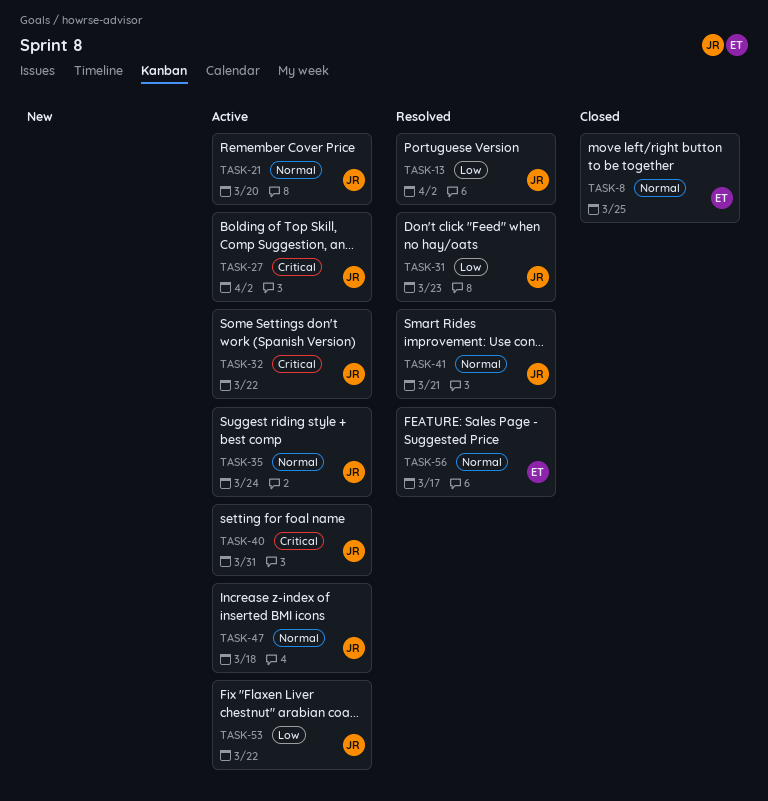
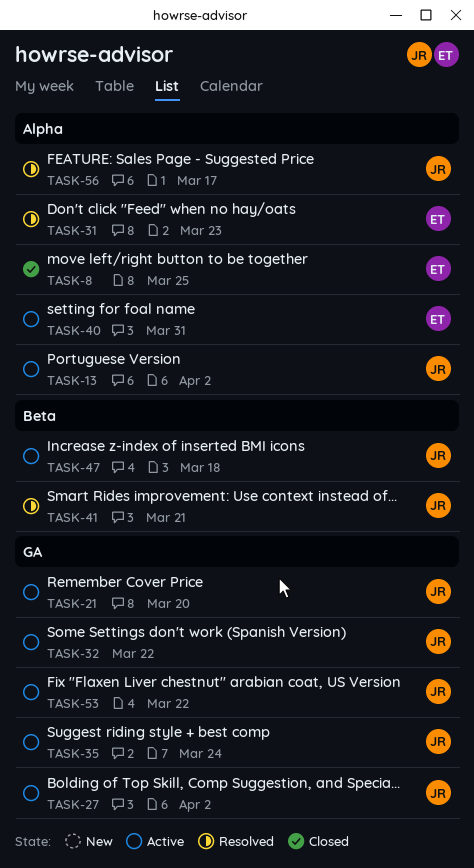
TASK-13, status: Resolved -> Active
TASK-31, owner: JR -> ET
TASK-40, owner: JR -> ET
TASK-56, owner: ET -> JR

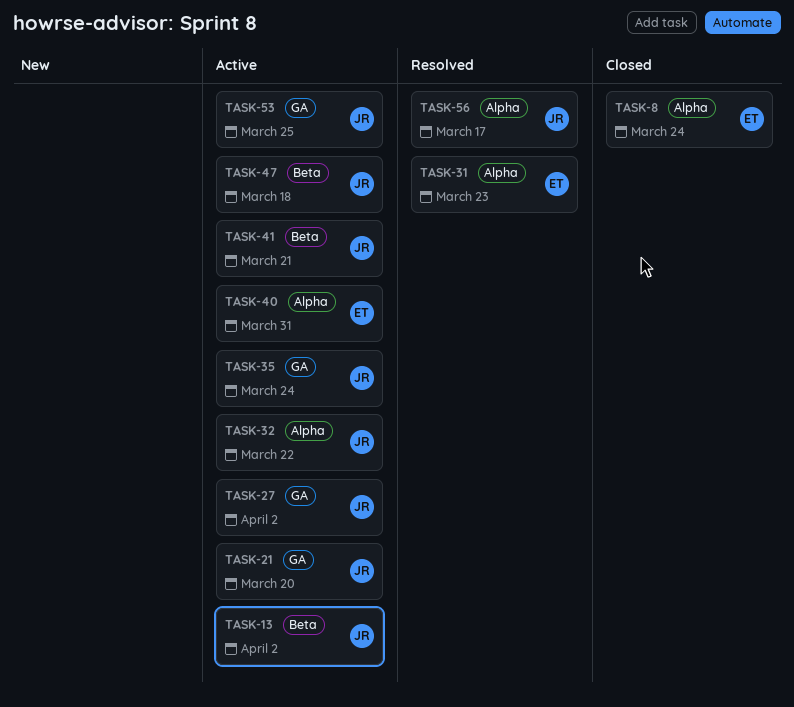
TASK-8, due: Mar 25 -> Mar 24
TASK-13, label: Alpha -> Beta
TASK-32, label: GA -> Alpha
TASK-41, status: Resolved -> Active
TASK-53, due: Mar 22 -> Mar 25

